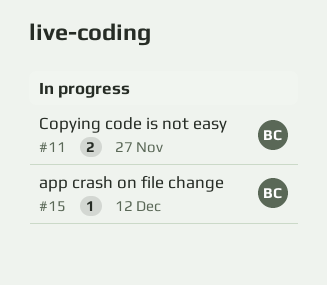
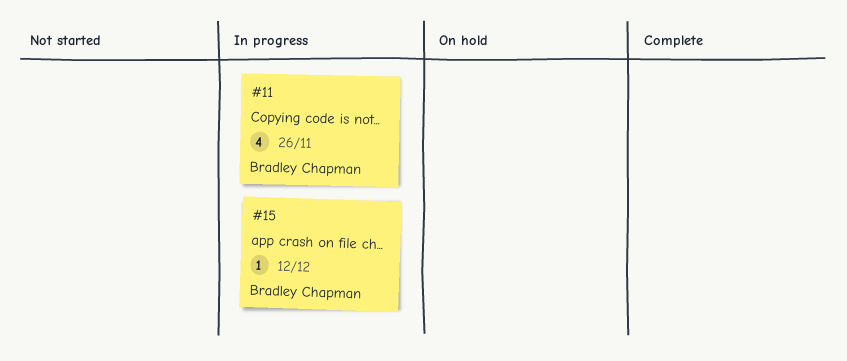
#11, estimate: 2 -> 4
#11, due: Nov 27 -> Nov 26

